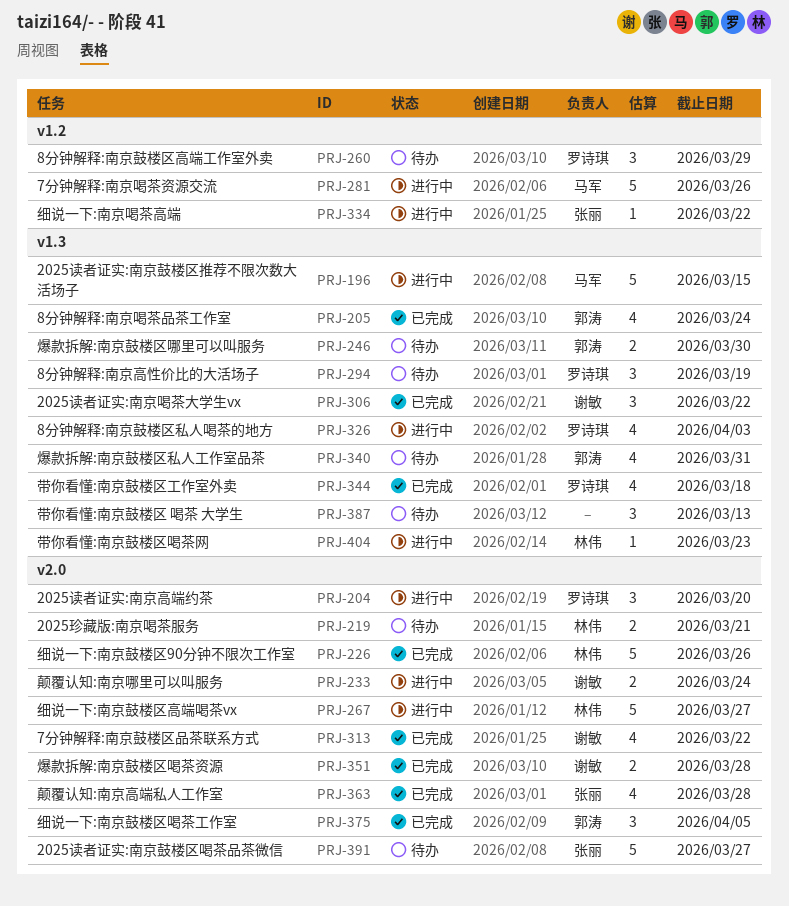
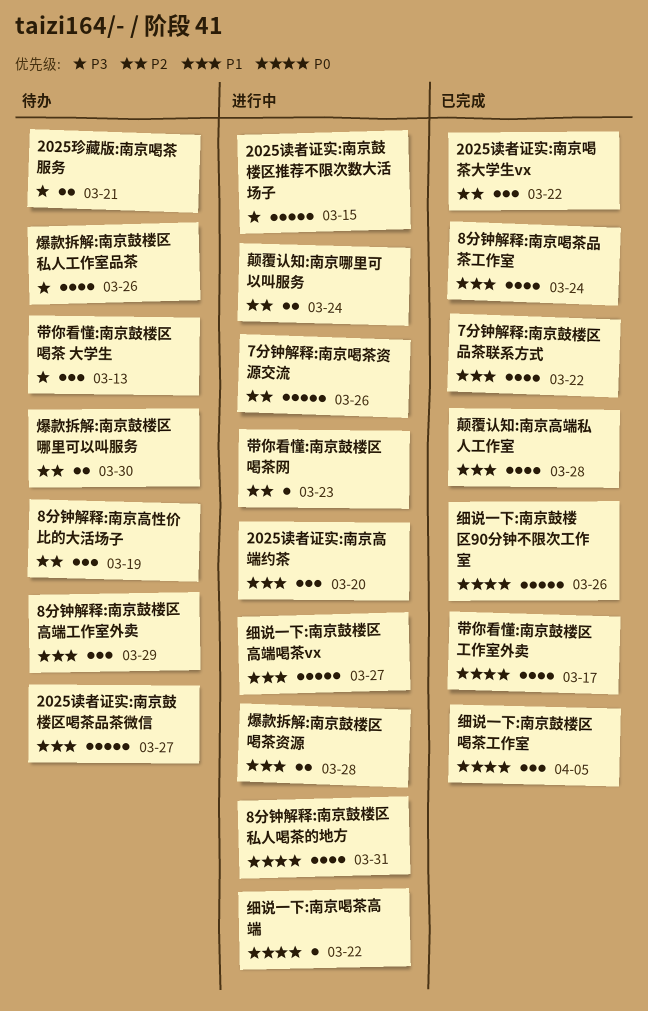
8分钟解释:南京鼓楼区私人喝茶的地方, due: Apr 3 -> Mar 31
带你看懂:南京鼓楼区工作室外卖, due: Mar 18 -> Mar 17
爆款拆解:南京鼓楼区喝茶资源, status: 已完成 -> 进行中
爆款拆解:南京鼓楼区私人工作室品茶, due: Mar 31 -> Mar 26

